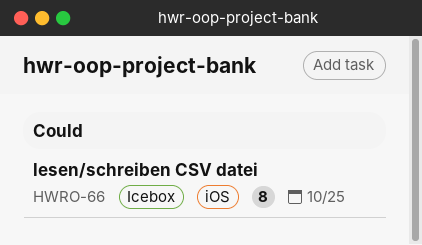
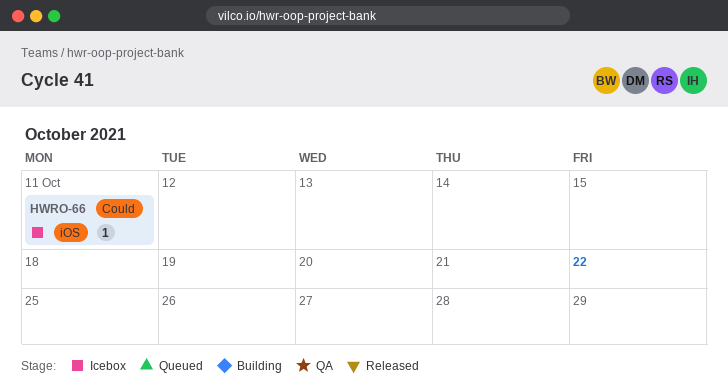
HWRO-66, estimate: 8 -> 1
HWRO-66, due: Oct 25 -> Oct 11

